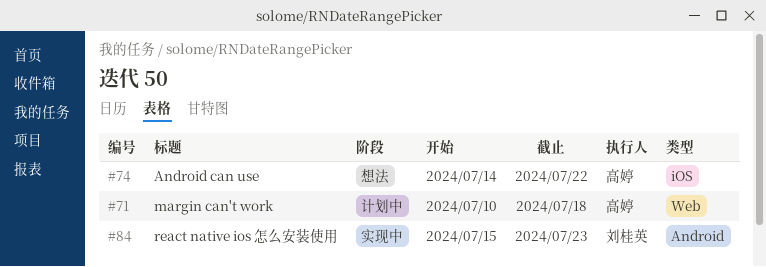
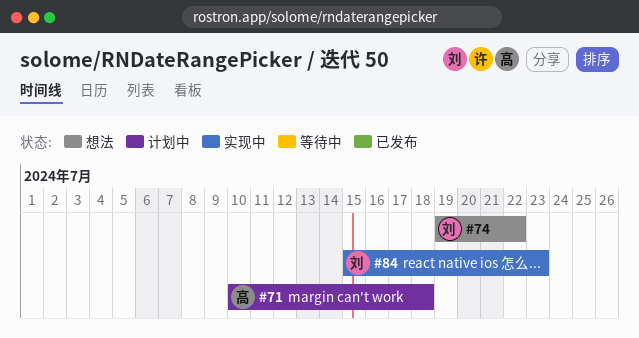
#74, owner: 高婷 -> 刘桂英
#74, start: Jul 14 -> Jul 19

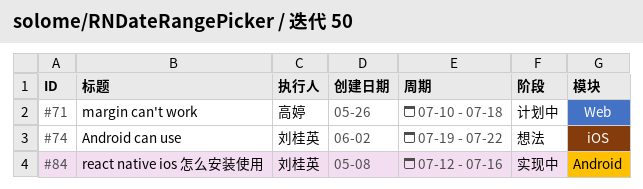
#84, start: Jul 15 -> Jul 12
#84, due: Jul 23 -> Jul 16

